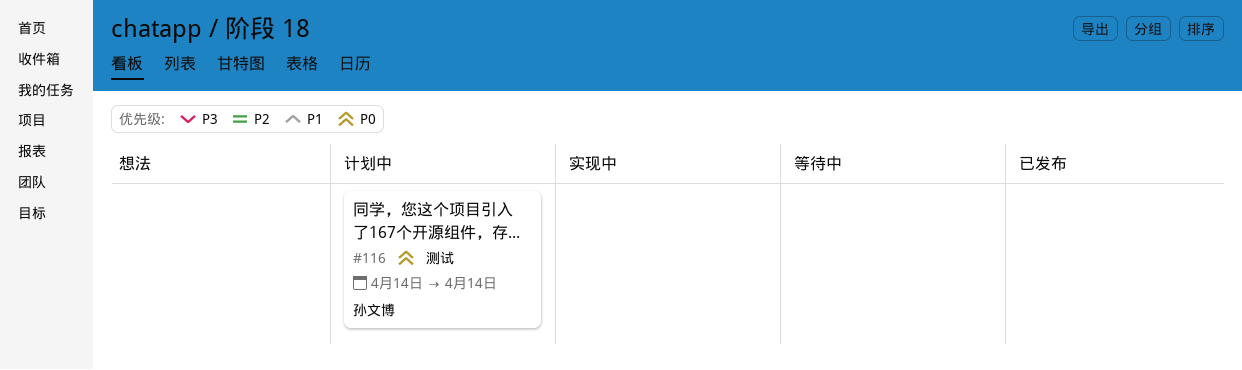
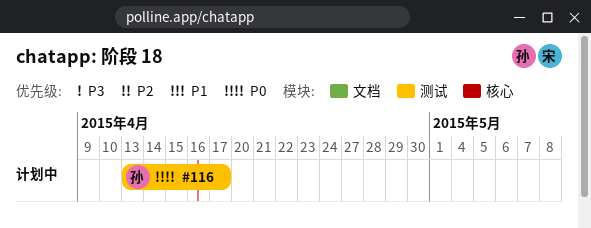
#116, start: Apr 14 -> Apr 13
#116, due: Apr 14 -> Apr 17

